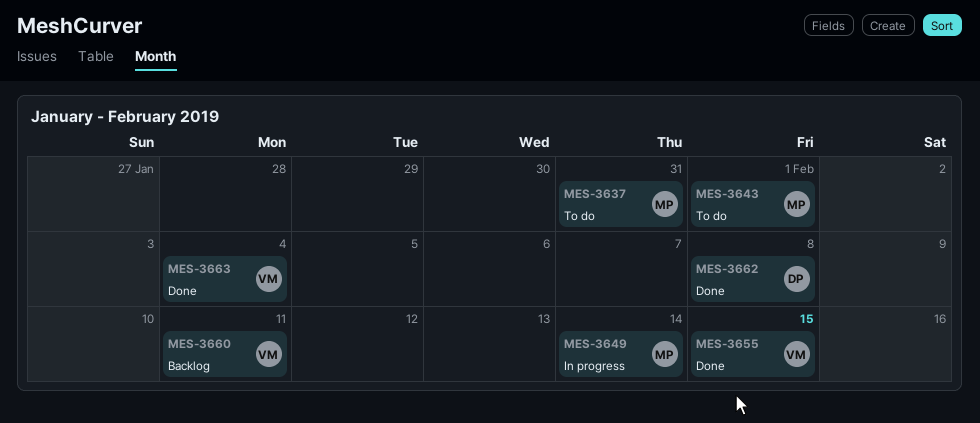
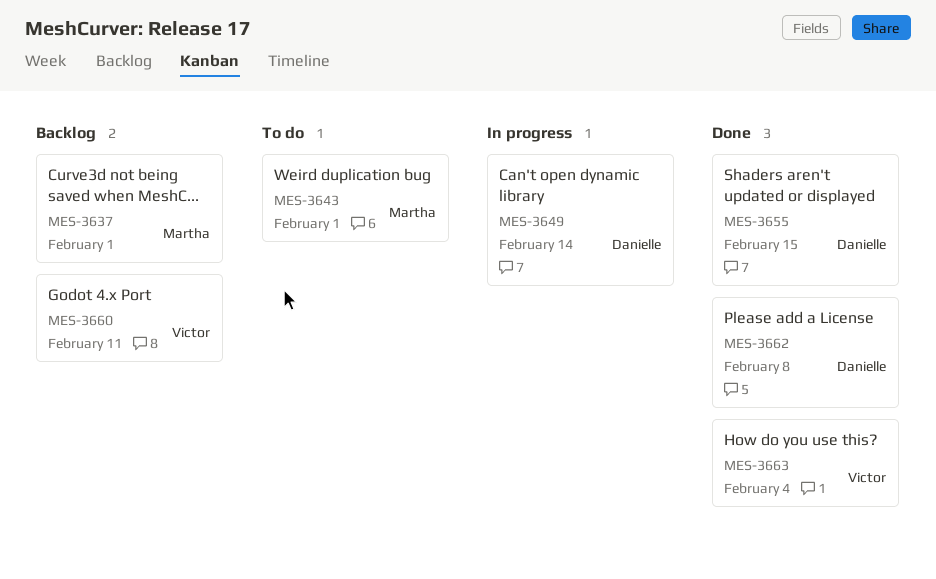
MES-3637, status: To do -> Backlog
MES-3637, due: Jan 31 -> Feb 1
MES-3649, owner: Martha -> Danielle
MES-3655, owner: Victor -> Danielle

